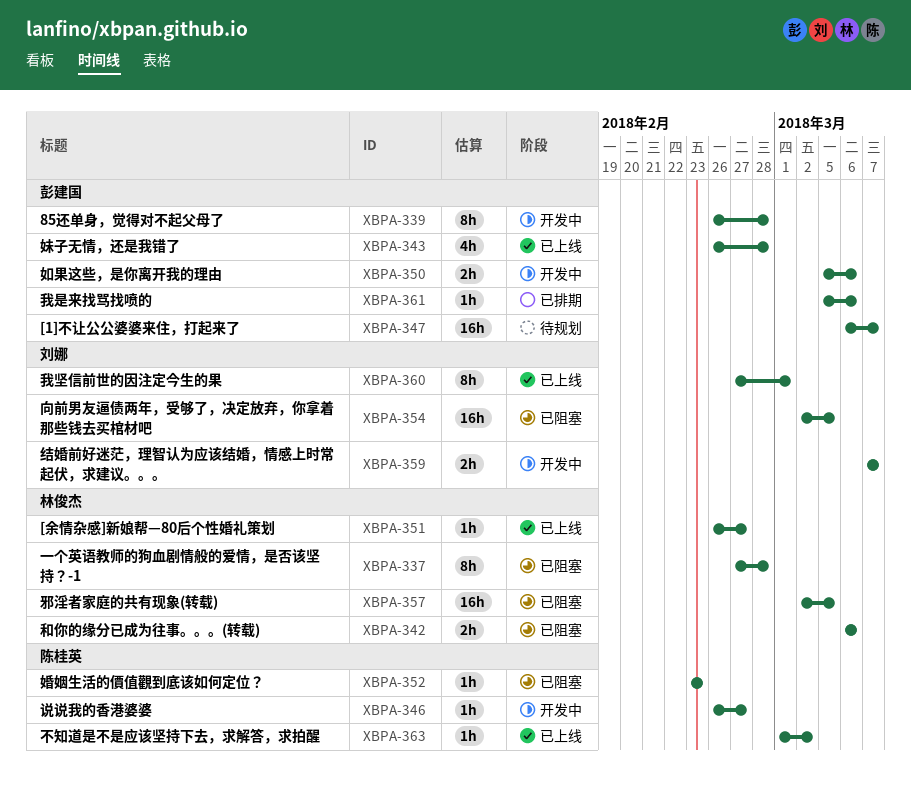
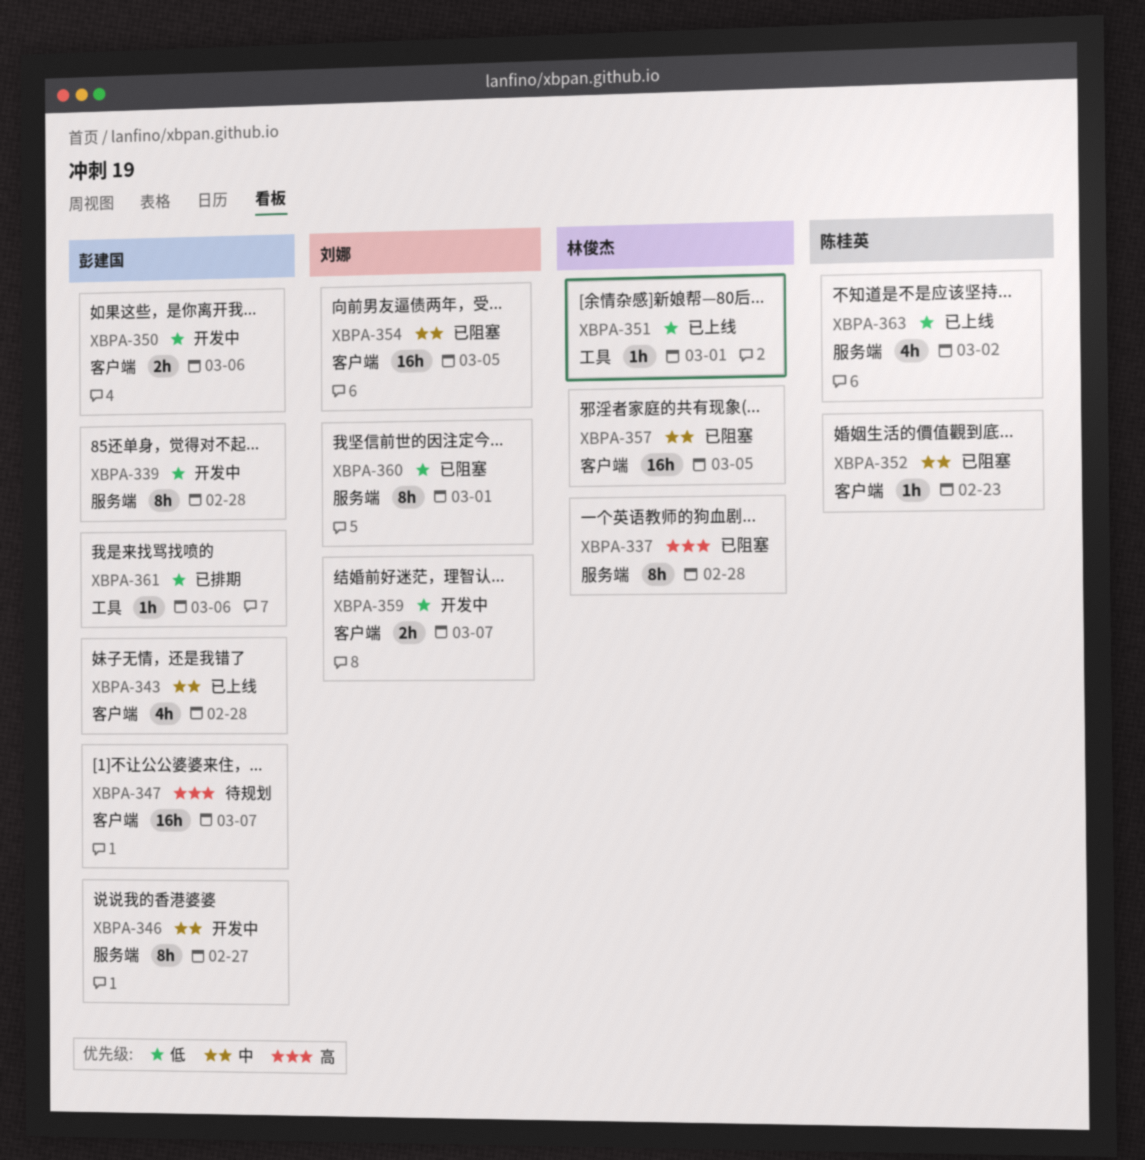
XBPA-342: present -> none
XBPA-346, owner: 陈桂英 -> 彭建国
XBPA-346, estimate: 1h -> 8h
XBPA-351, due: Feb 27 -> Mar 1
XBPA-360, status: 已上线 -> 已阻塞
XBPA-363, estimate: 1h -> 4h

